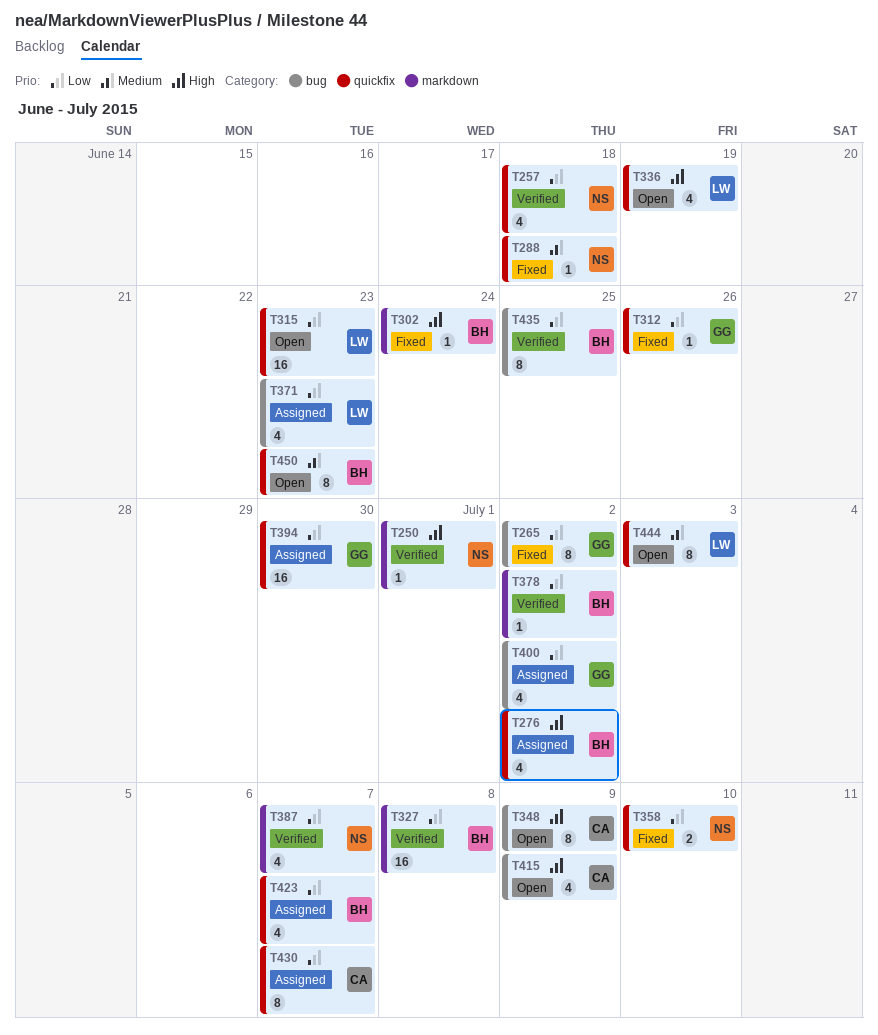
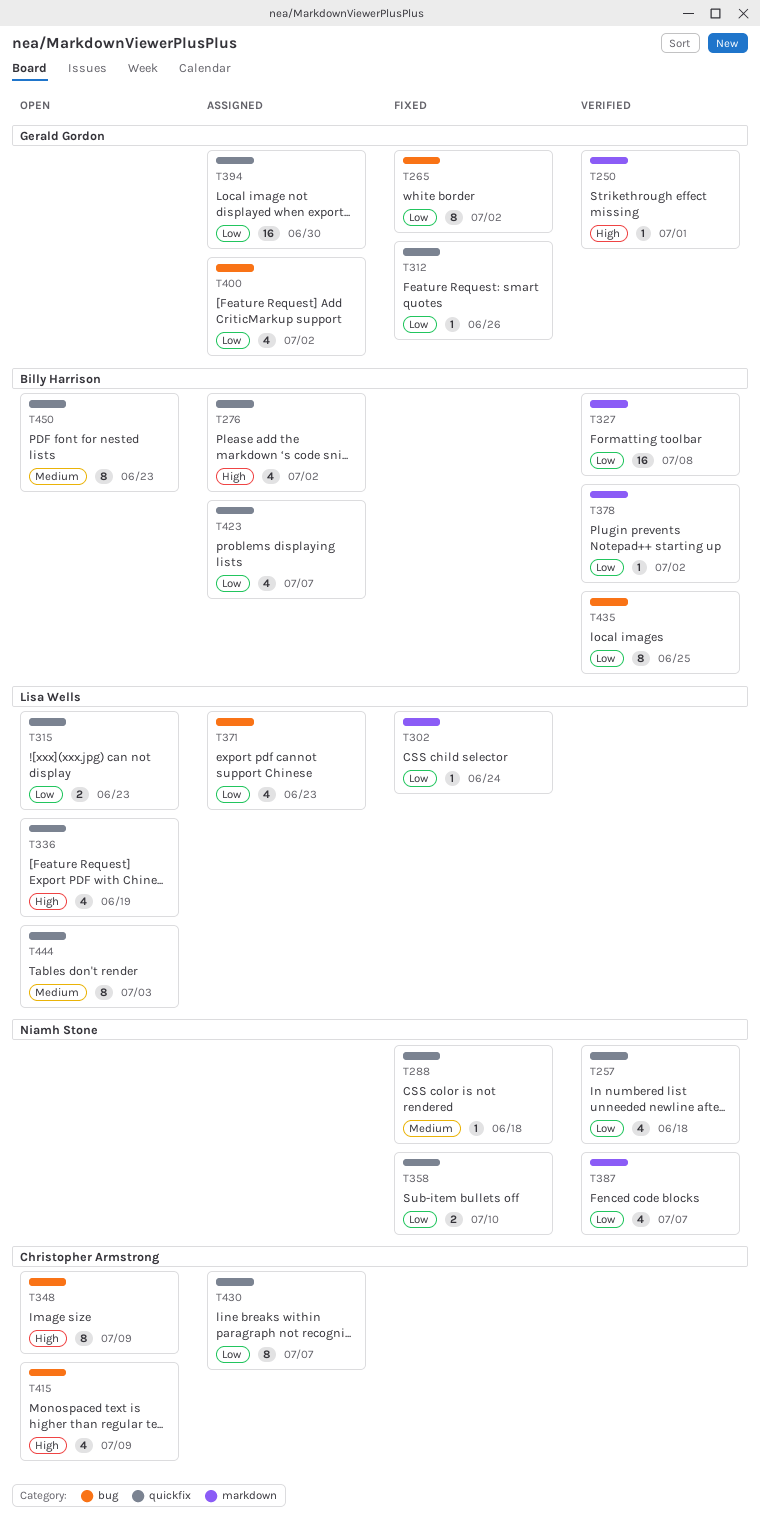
T250, owner: Niamh Stone -> Gerald Gordon
T302, owner: Billy Harrison -> Lisa Wells
T302, priority: High -> Low
T315, estimate: 16 -> 2

